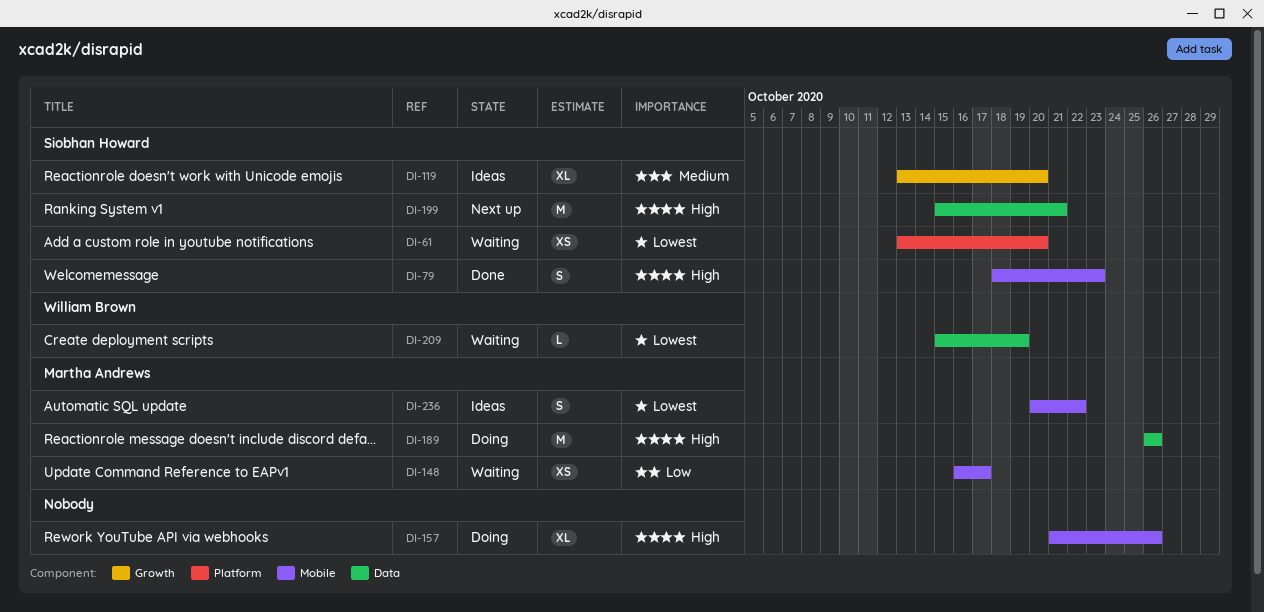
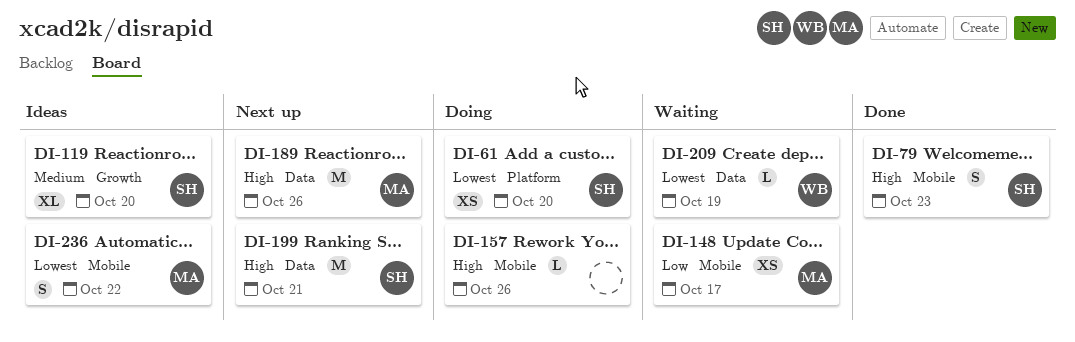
DI-61, status: Waiting -> Doing
DI-157, estimate: XL -> L
DI-189, status: Doing -> Next up

